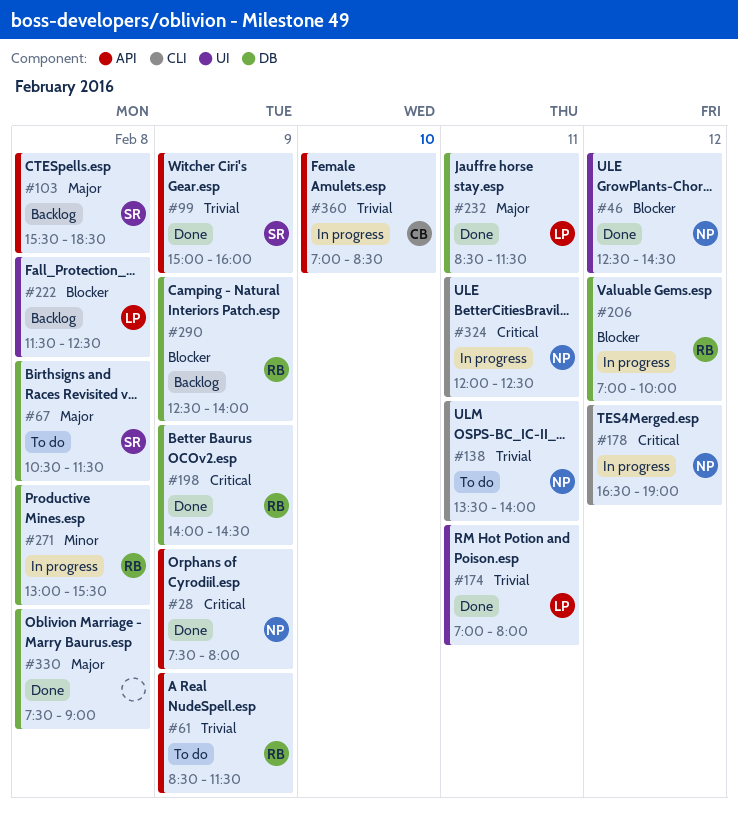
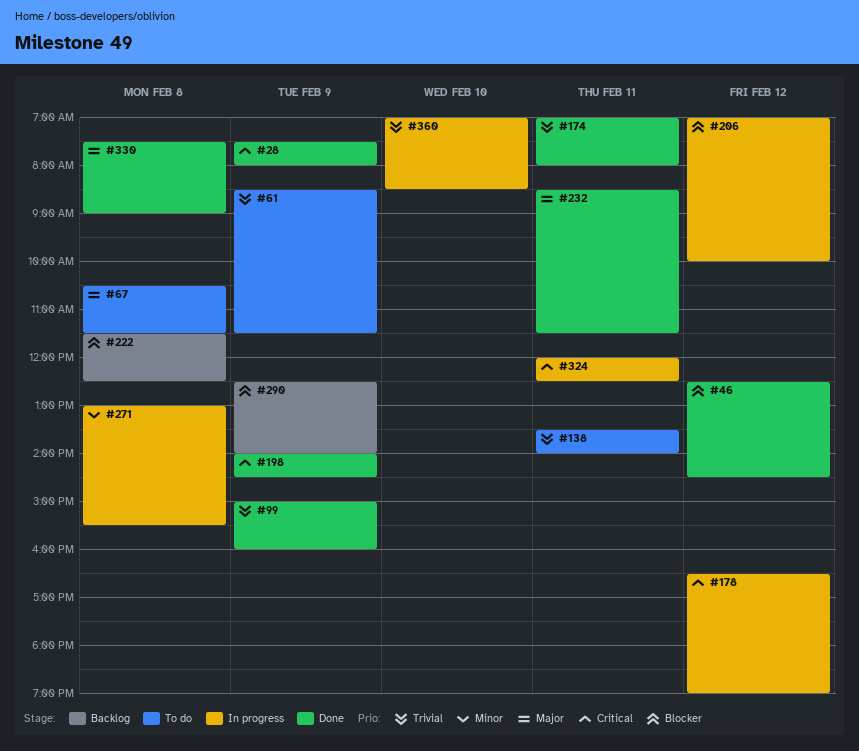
#103: present -> none

